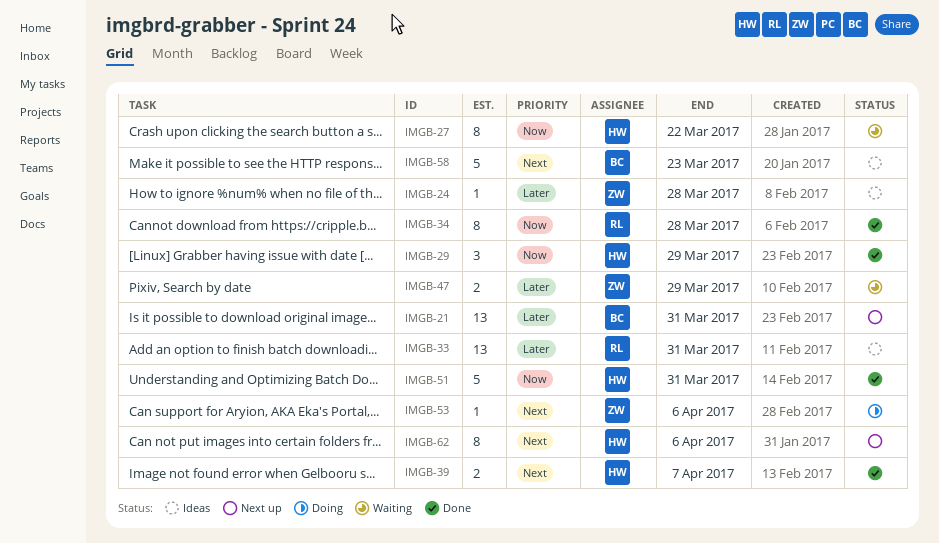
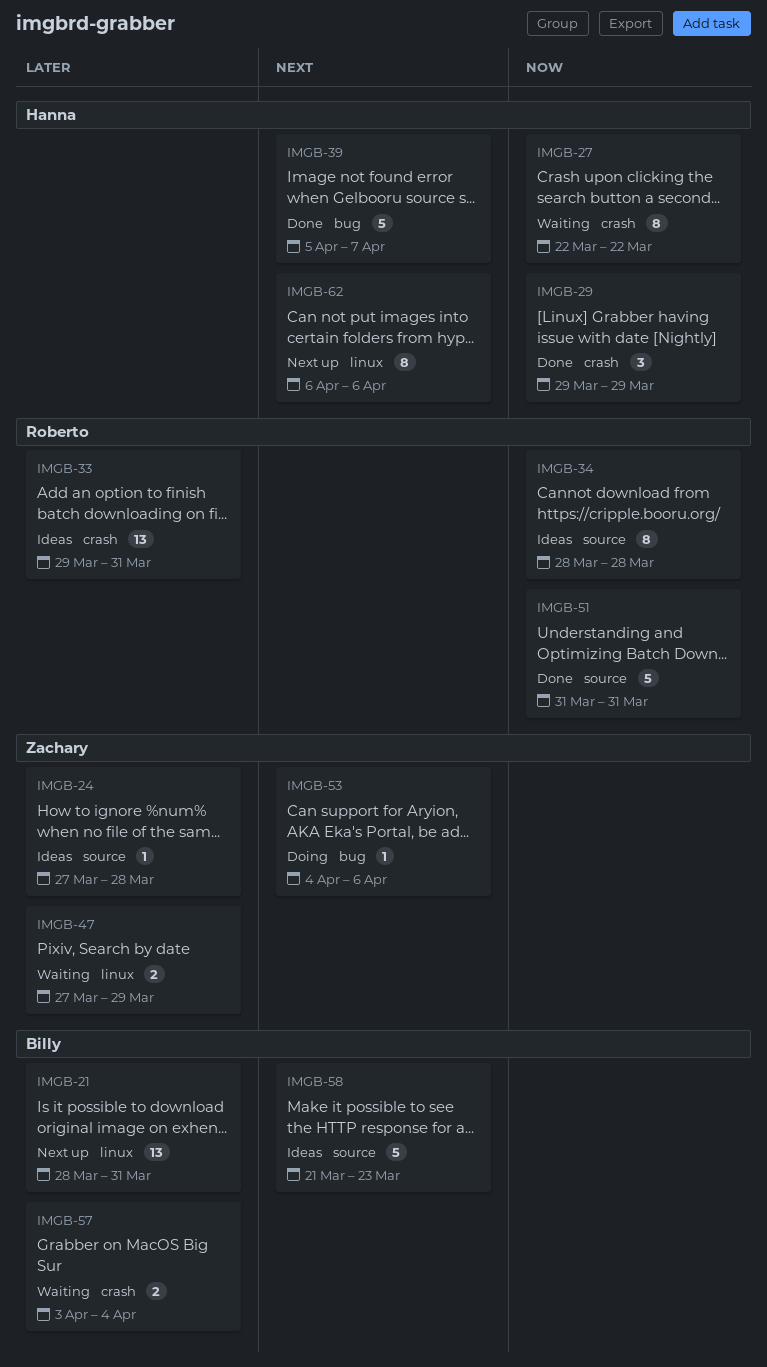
IMGB-34, status: Done -> Ideas
IMGB-39, estimate: 2 -> 5
IMGB-51, owner: Hanna -> Roberto
IMGB-57: none -> present

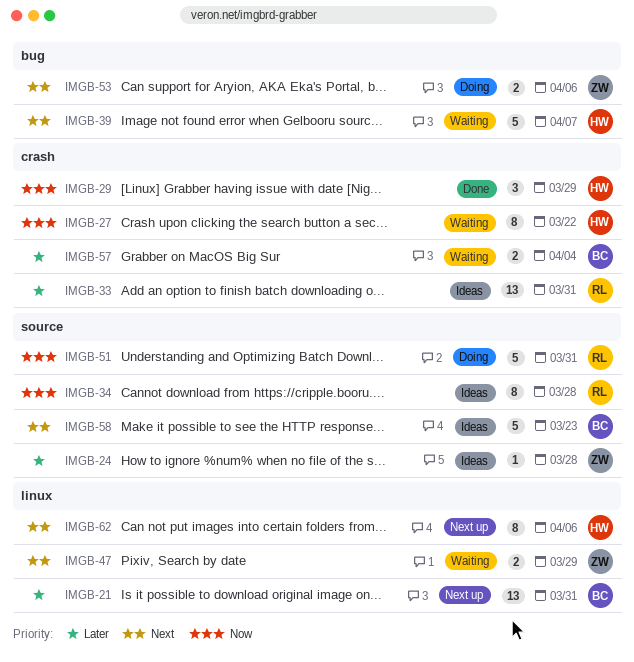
IMGB-39, status: Done -> Waiting
IMGB-47, priority: Later -> Next
IMGB-51, status: Done -> Doing
IMGB-53, estimate: 1 -> 2

